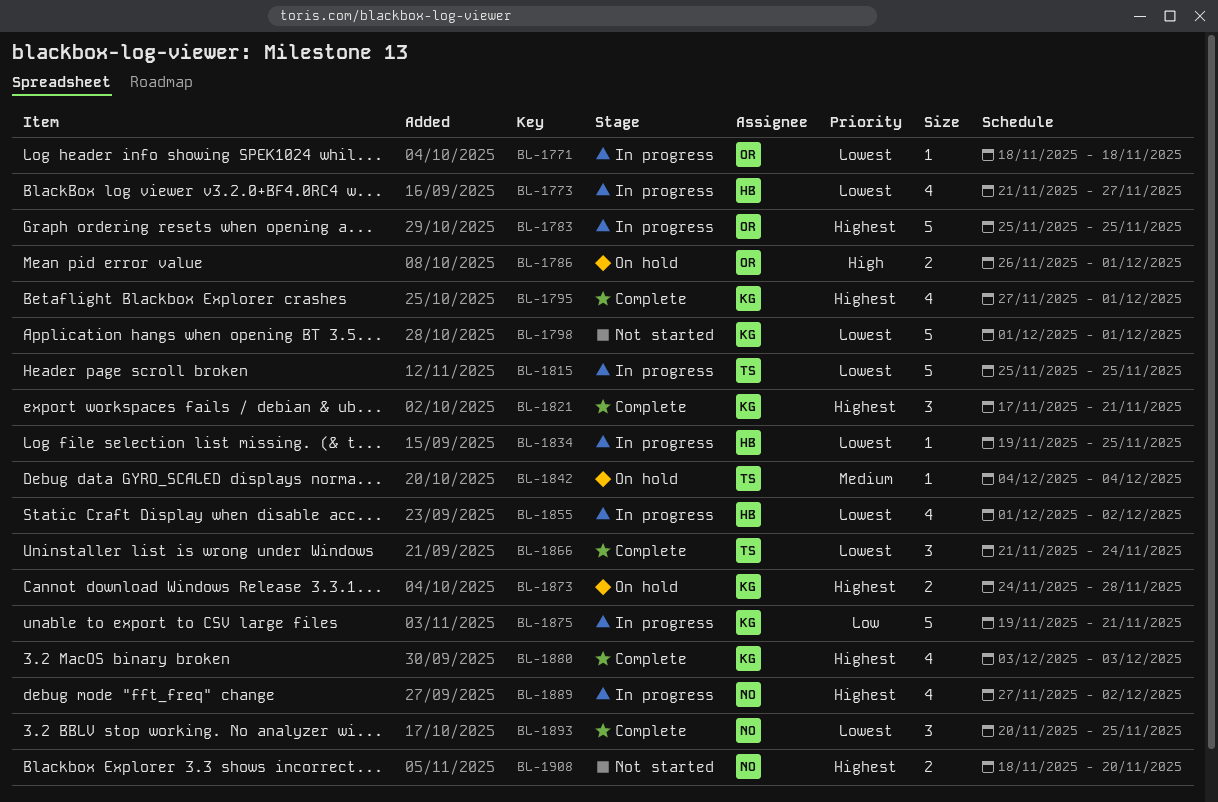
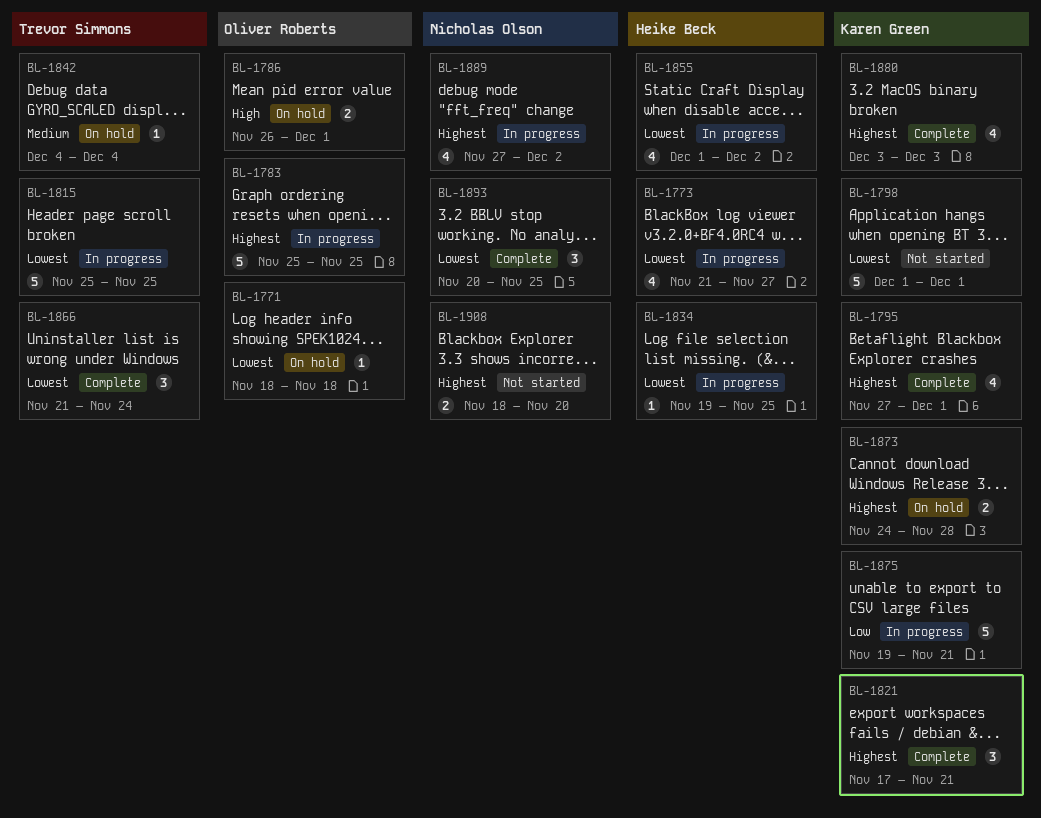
BL-1771, status: In progress -> On hold

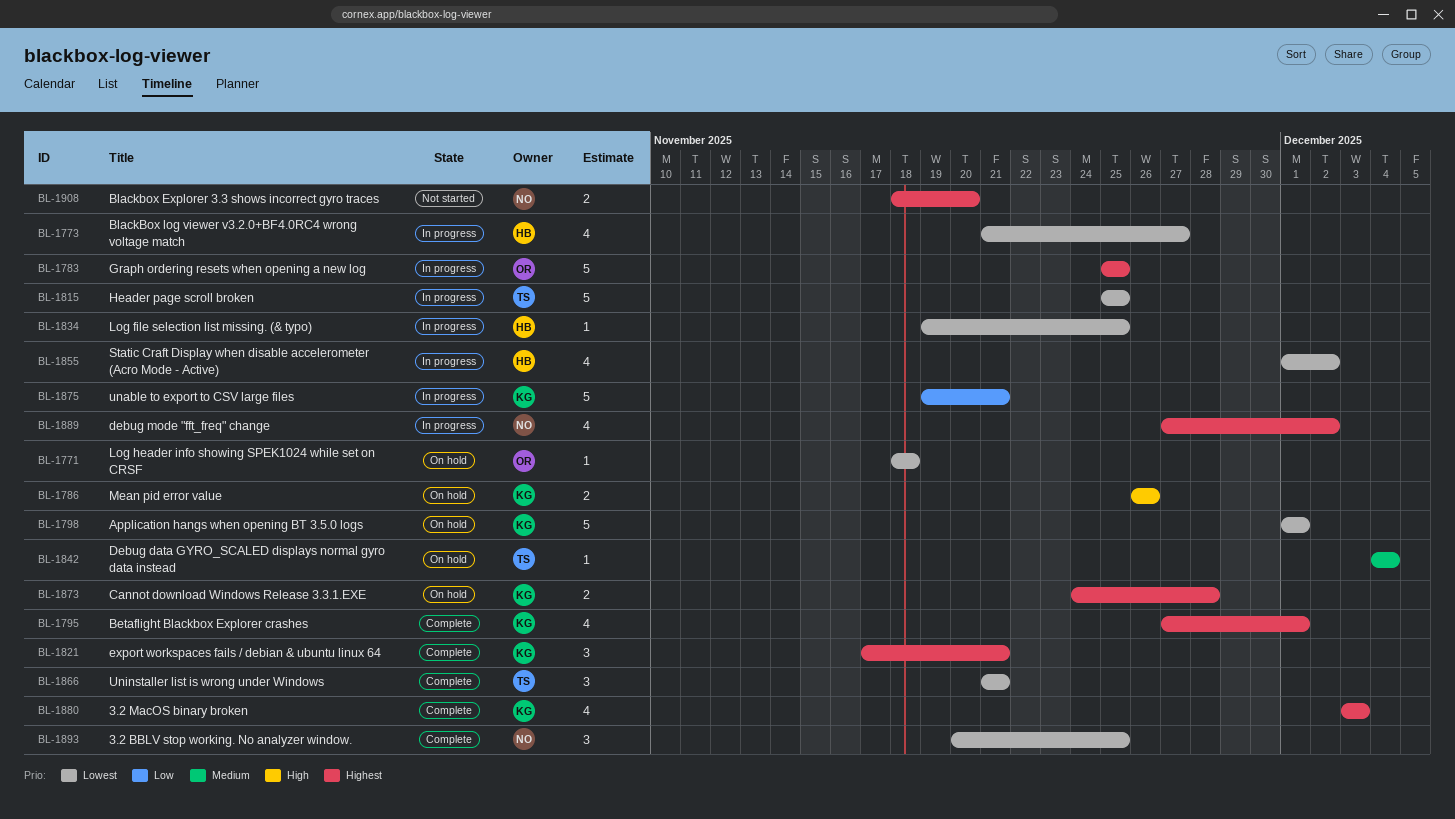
BL-1786, owner: Oliver Roberts -> Karen Green
BL-1786, due: Dec 1 -> Nov 26
BL-1798, status: Not started -> On hold
BL-1866, due: Nov 24 -> Nov 21

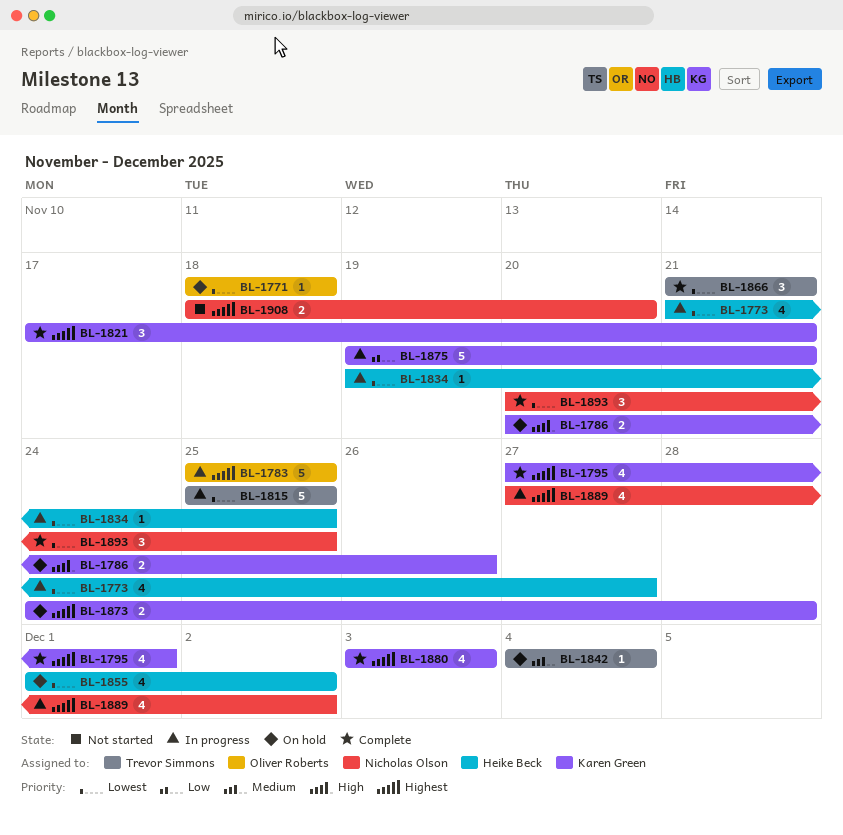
BL-1786, start: Nov 26 -> Nov 20
BL-1798: present -> none
BL-1855, status: In progress -> On hold

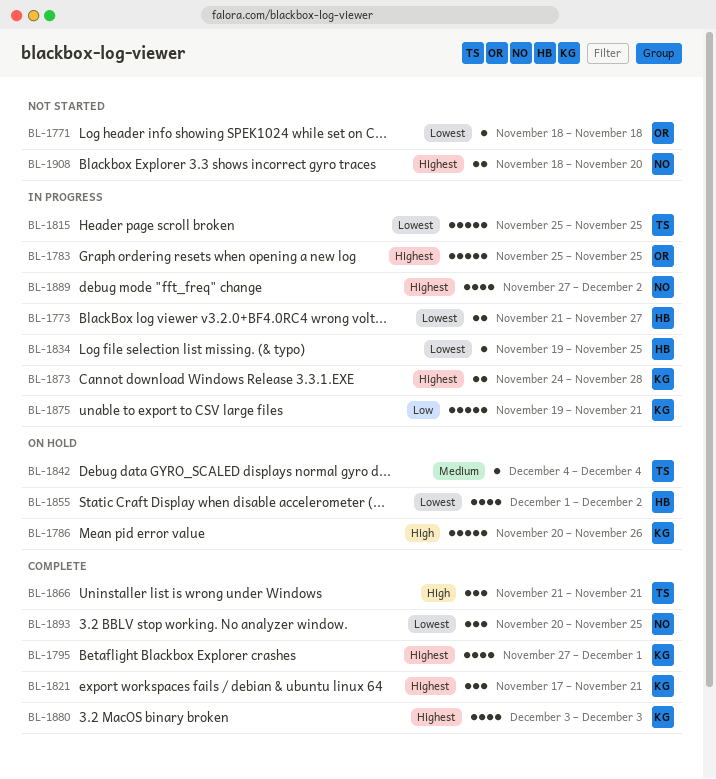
BL-1771, status: On hold -> Not started
BL-1773, estimate: 4 -> 2
BL-1786, estimate: 2 -> 5
BL-1866, priority: Lowest -> High
BL-1873, status: On hold -> In progress

